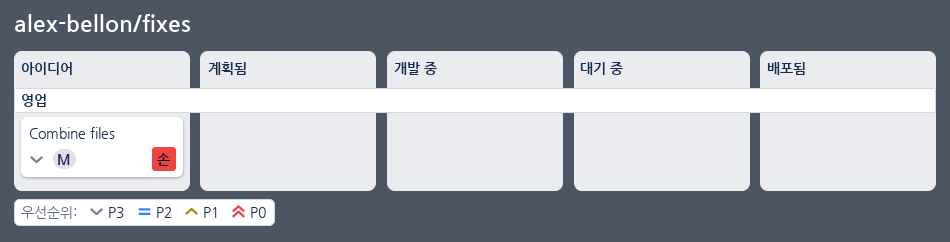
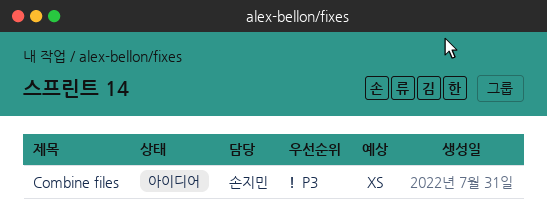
Combine files, estimate: M -> XS

